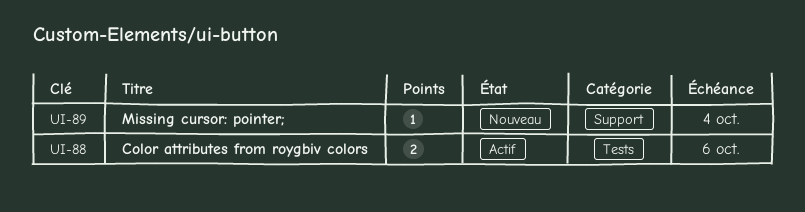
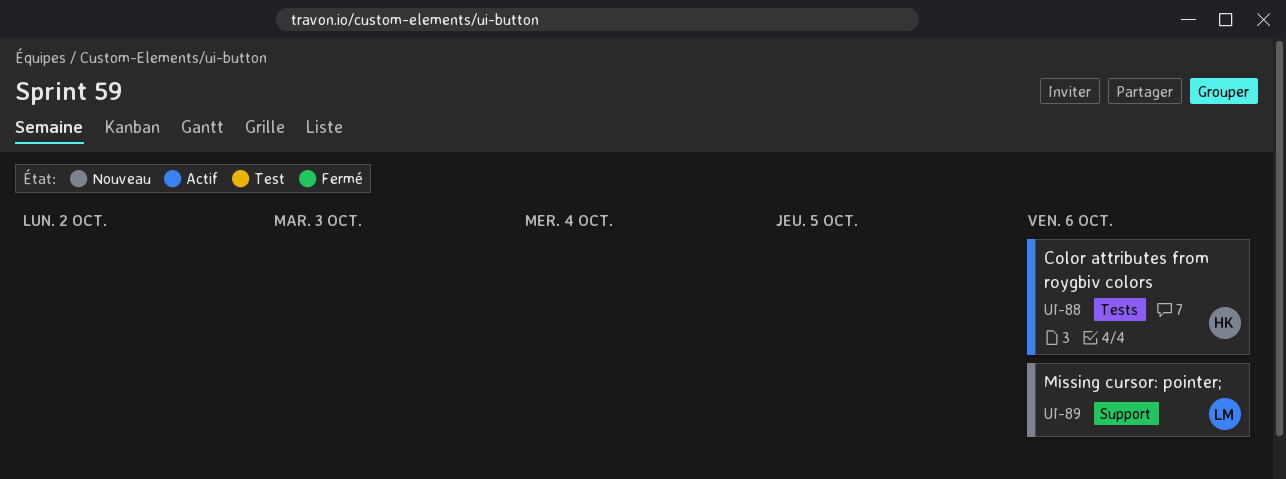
UI-89, due: Oct 4 -> Oct 6

